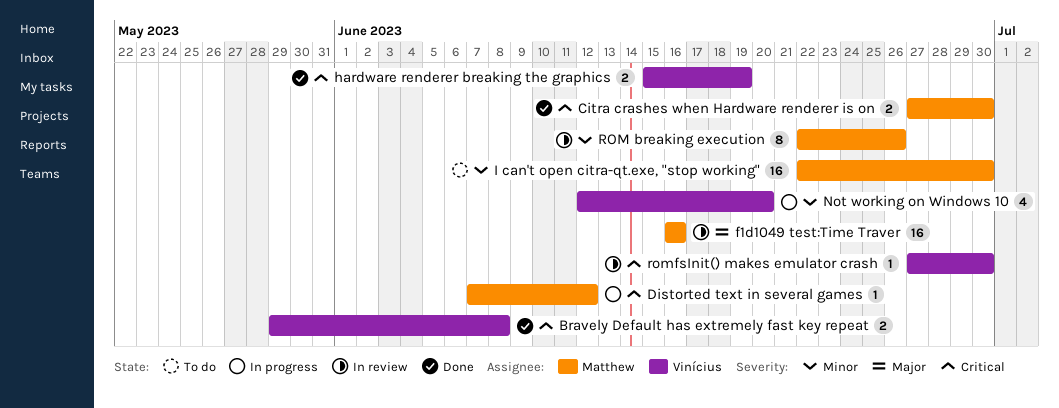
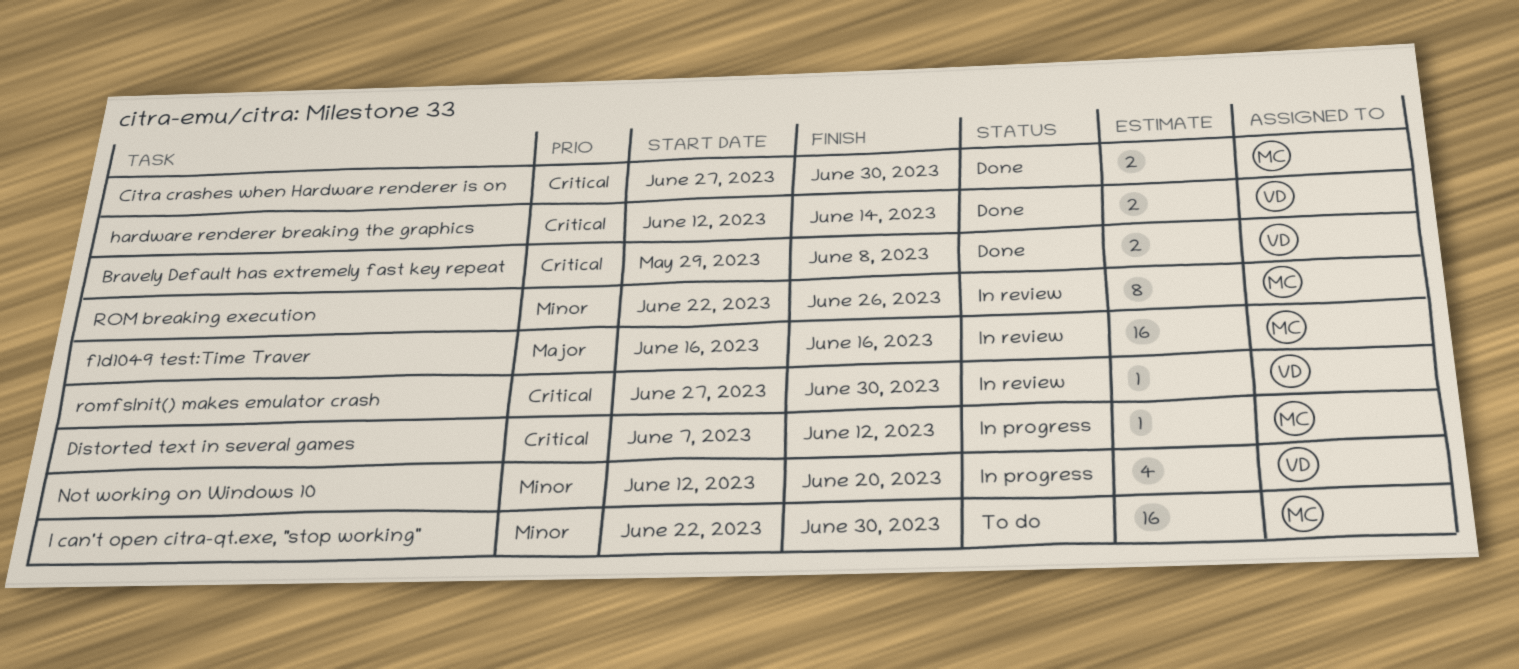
hardware renderer breaking the graphics, start: Jun 15 -> Jun 12
hardware renderer breaking the graphics, due: Jun 19 -> Jun 14

